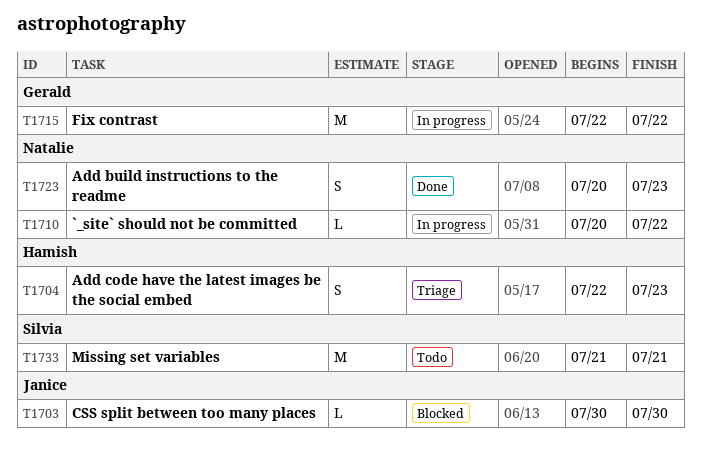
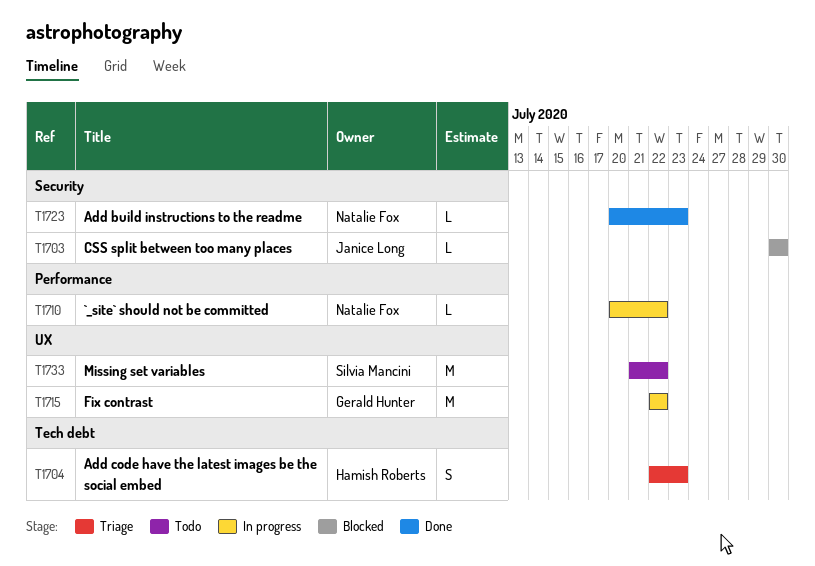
T1723, estimate: S -> L
T1733, due: Jul 21 -> Jul 22

